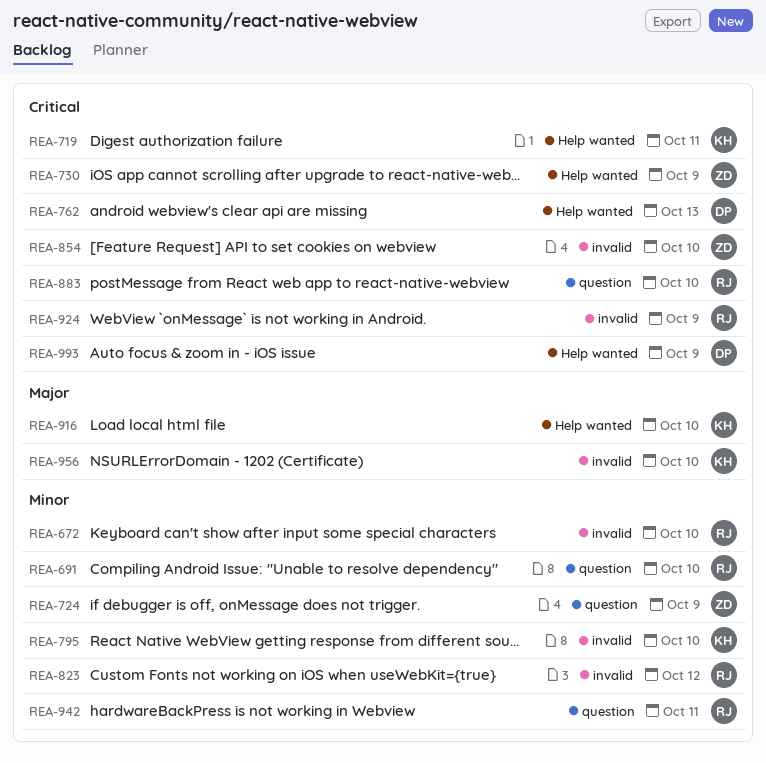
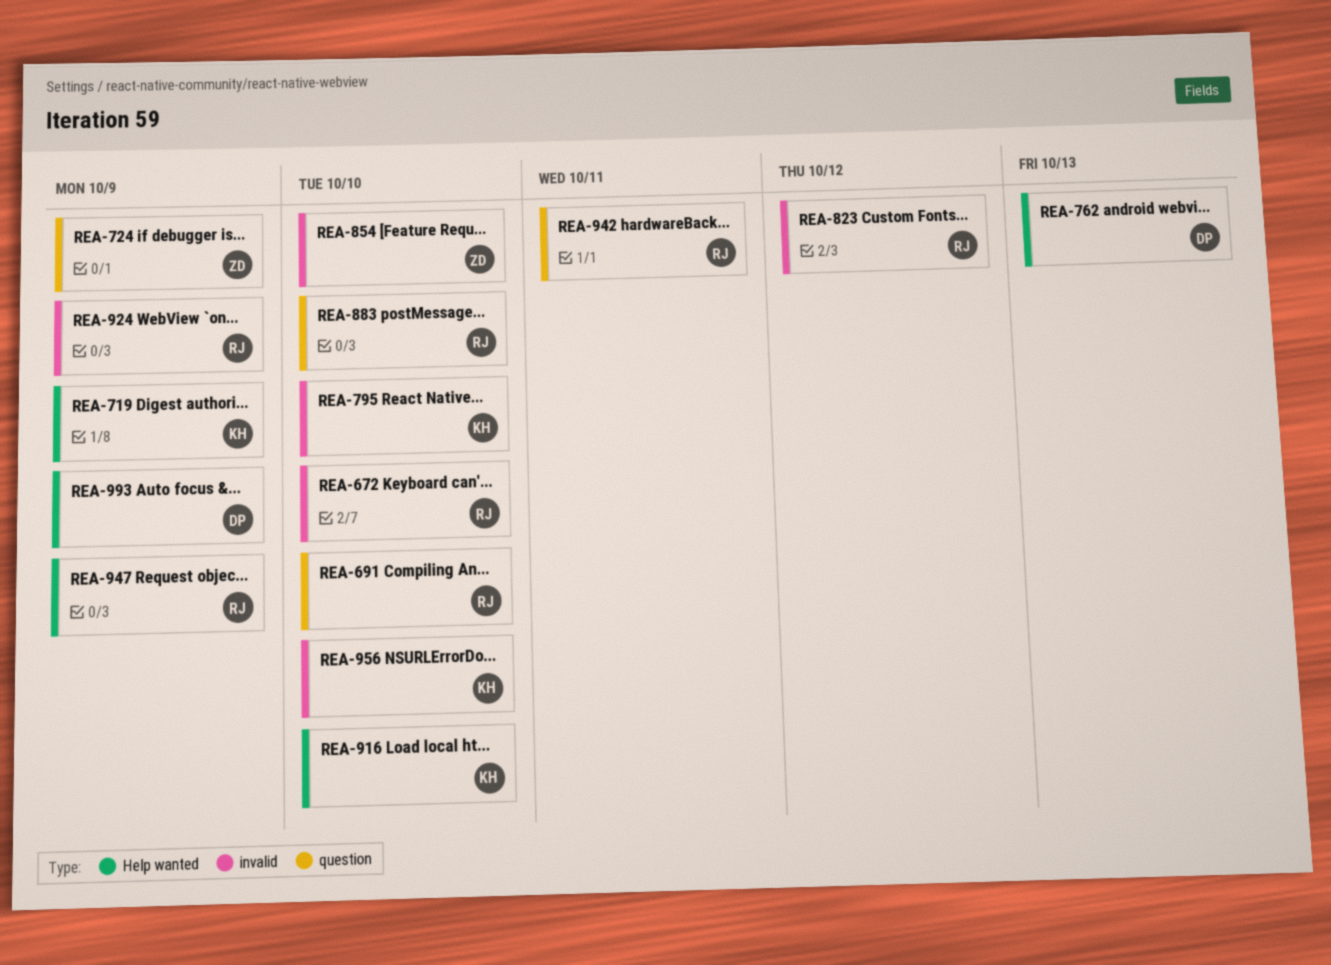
REA-719, due: Oct 11 -> Oct 9
REA-730: present -> none
REA-947: none -> present

